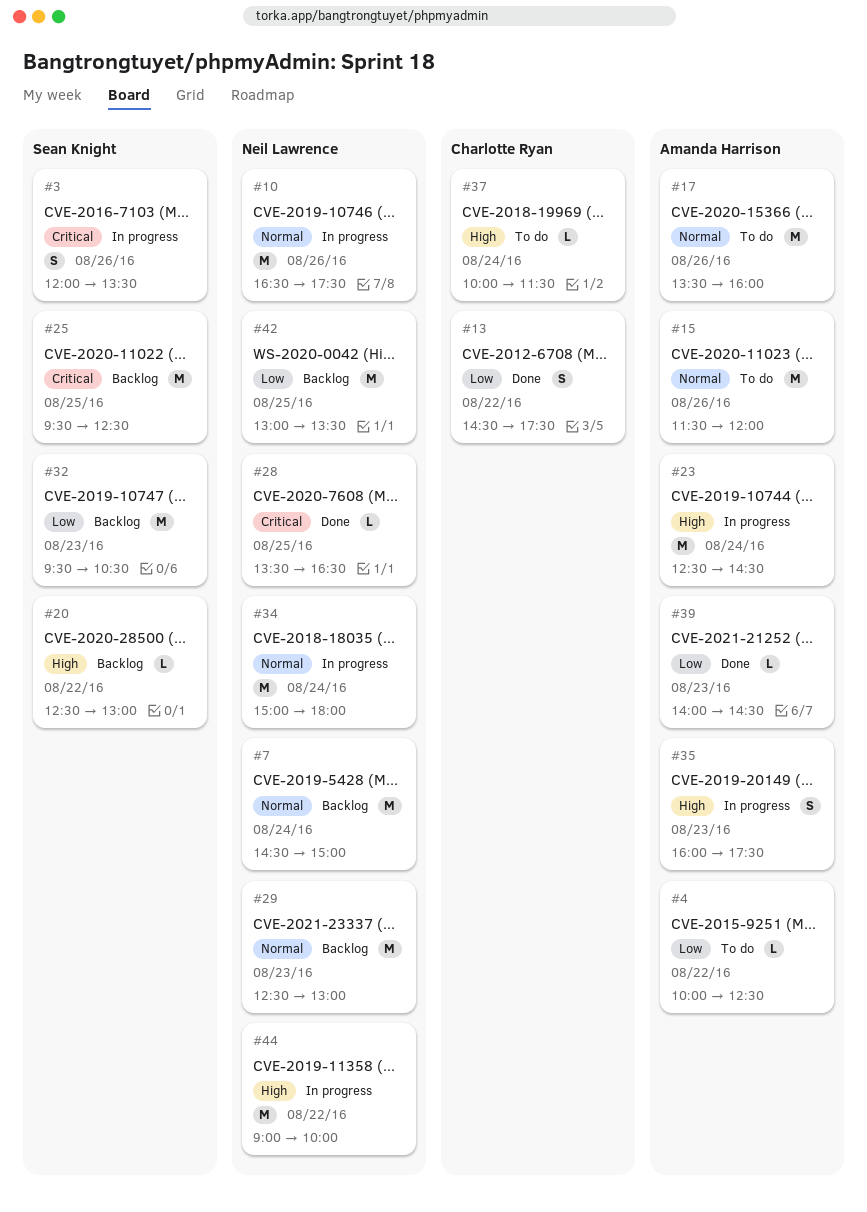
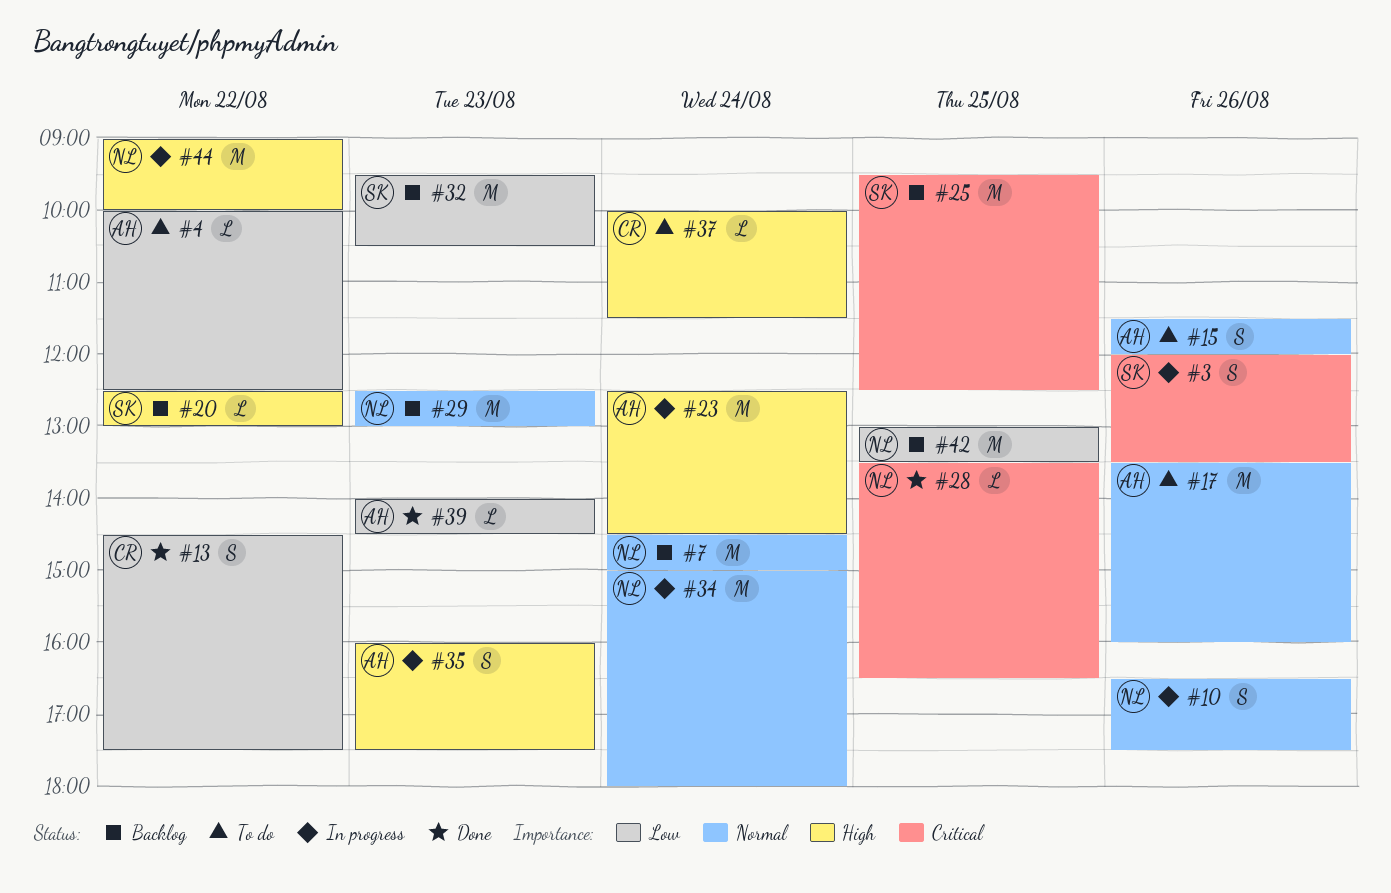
#10, estimate: M -> S
#15, estimate: M -> S

